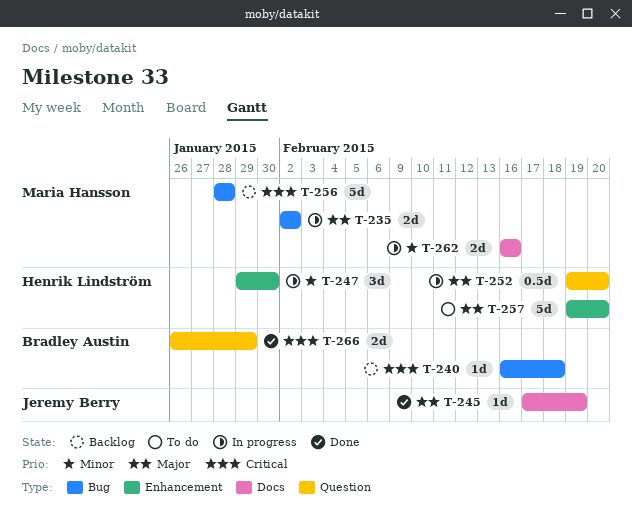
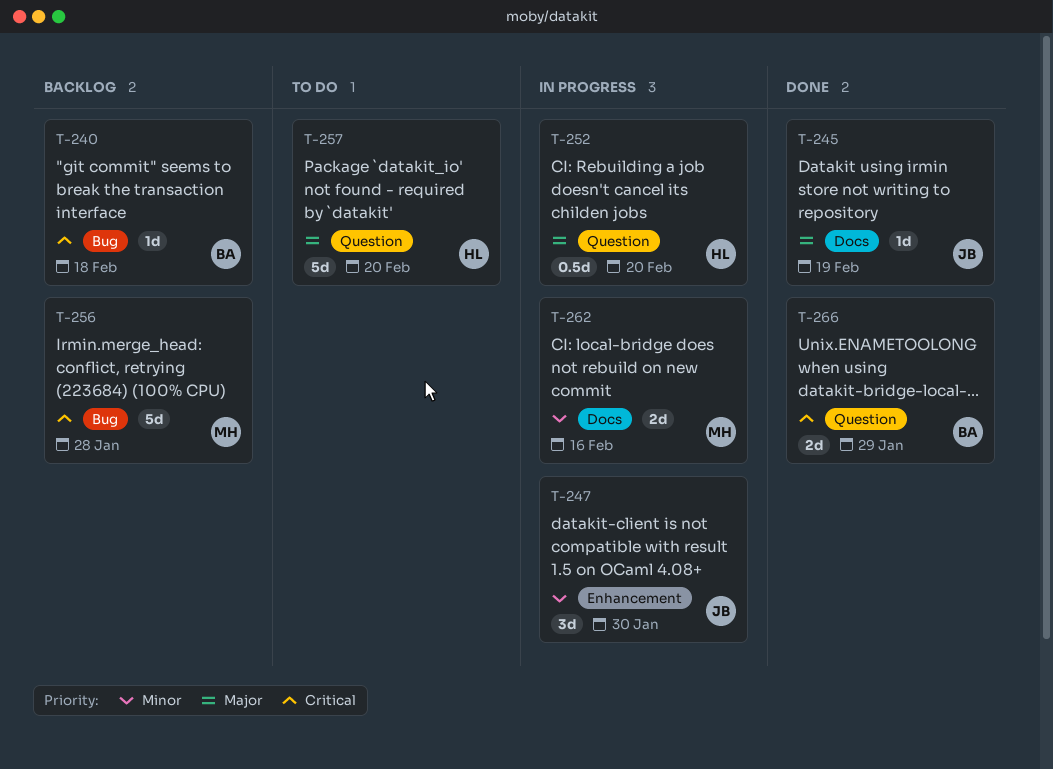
T-235: present -> none
T-247, owner: Henrik Lindström -> Jeremy Berry
T-257, label: Enhancement -> Question

